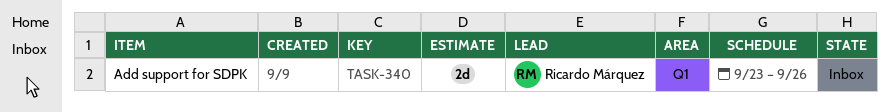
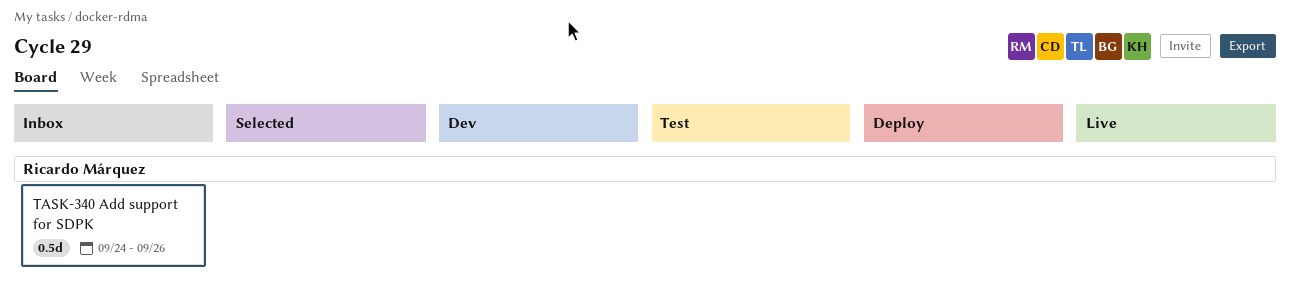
TASK-340, estimate: 2d -> 0.5d
TASK-340, start: Sep 23 -> Sep 24

